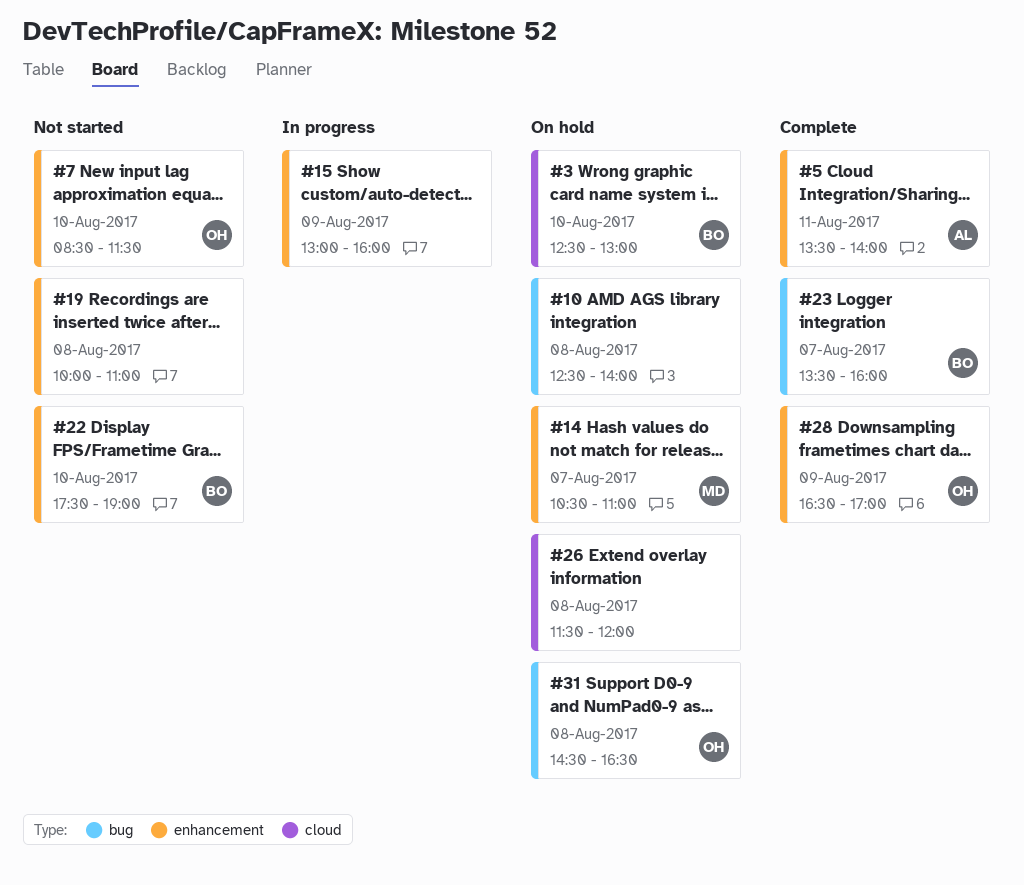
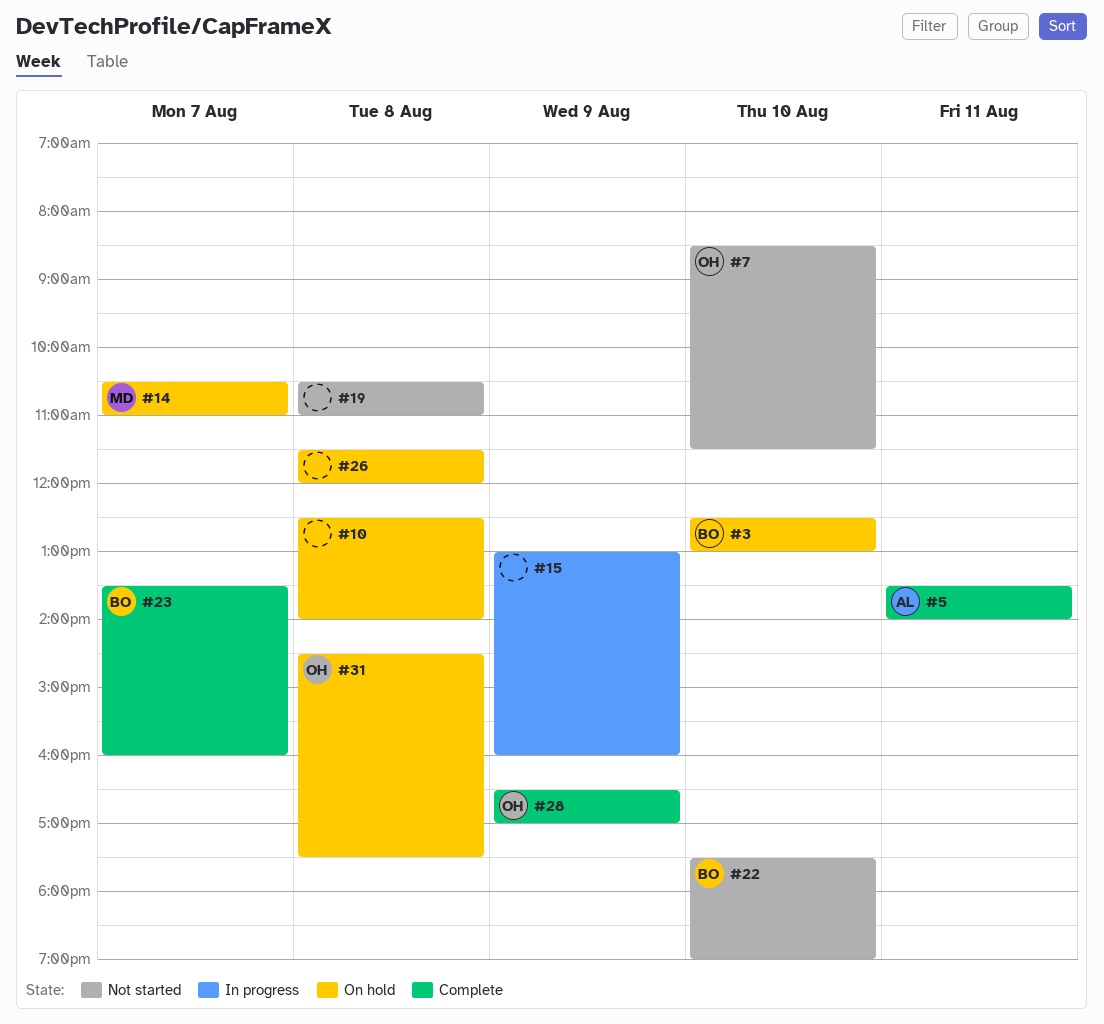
#19, begins: 10:00 -> 10:30
#31, ends: 16:30 -> 17:30

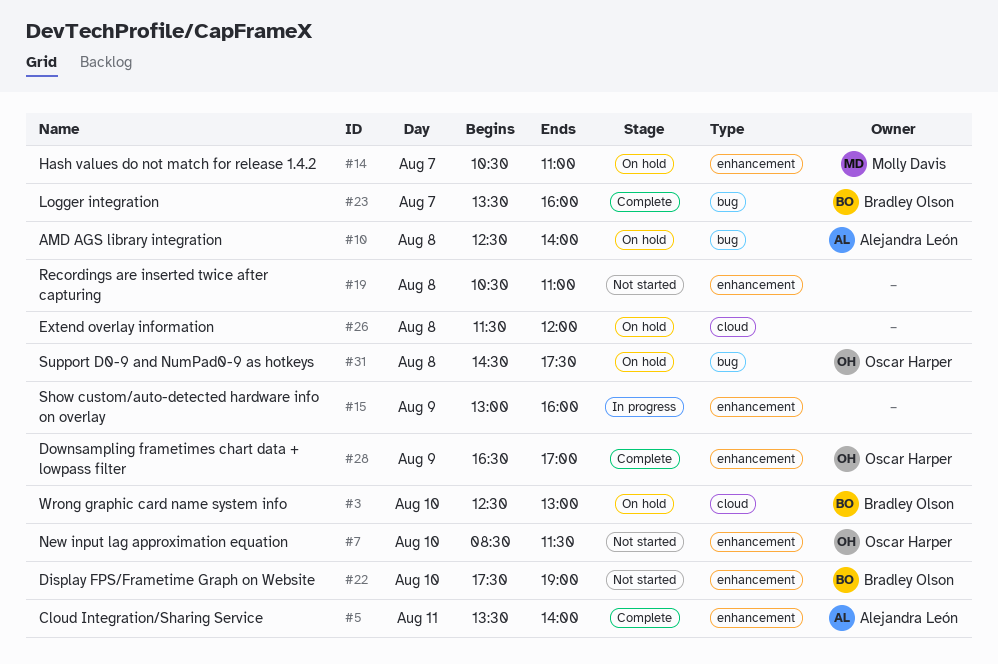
#10, owner: none -> Alejandra León

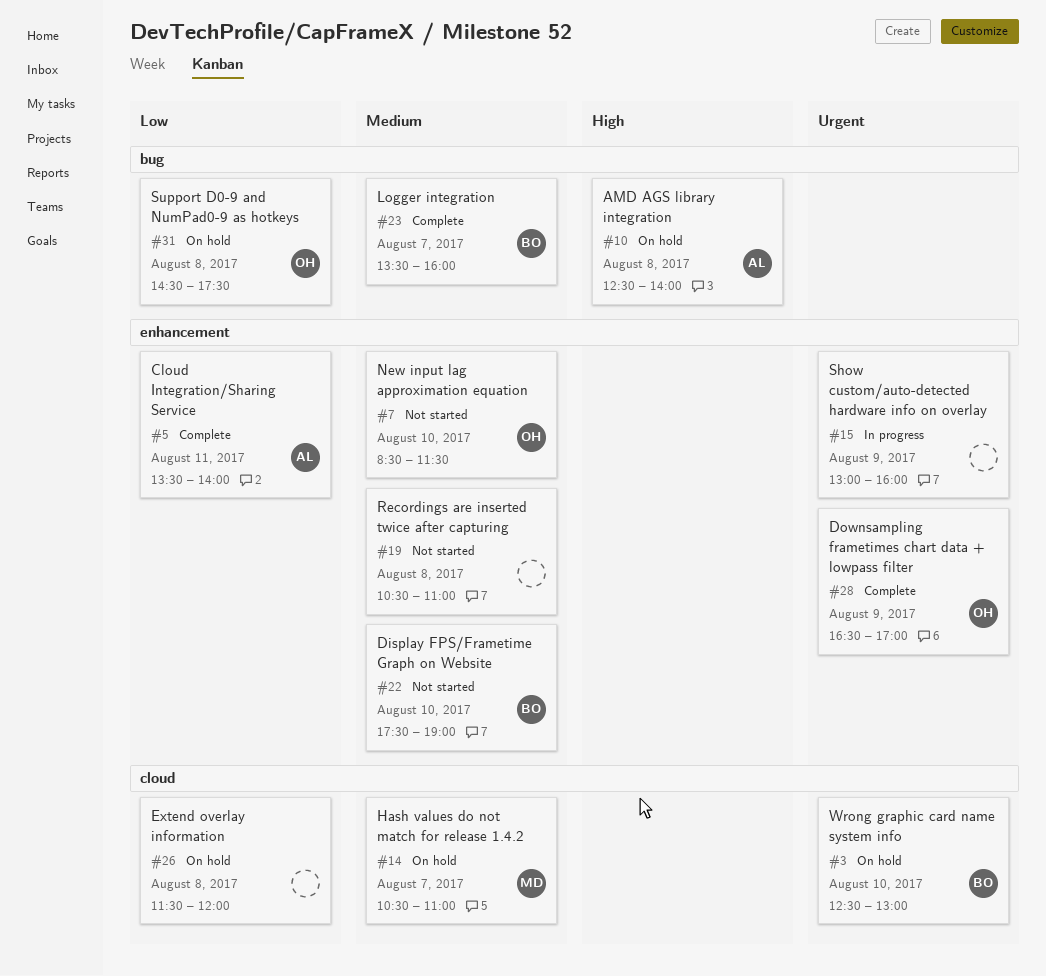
#14, label: enhancement -> cloud

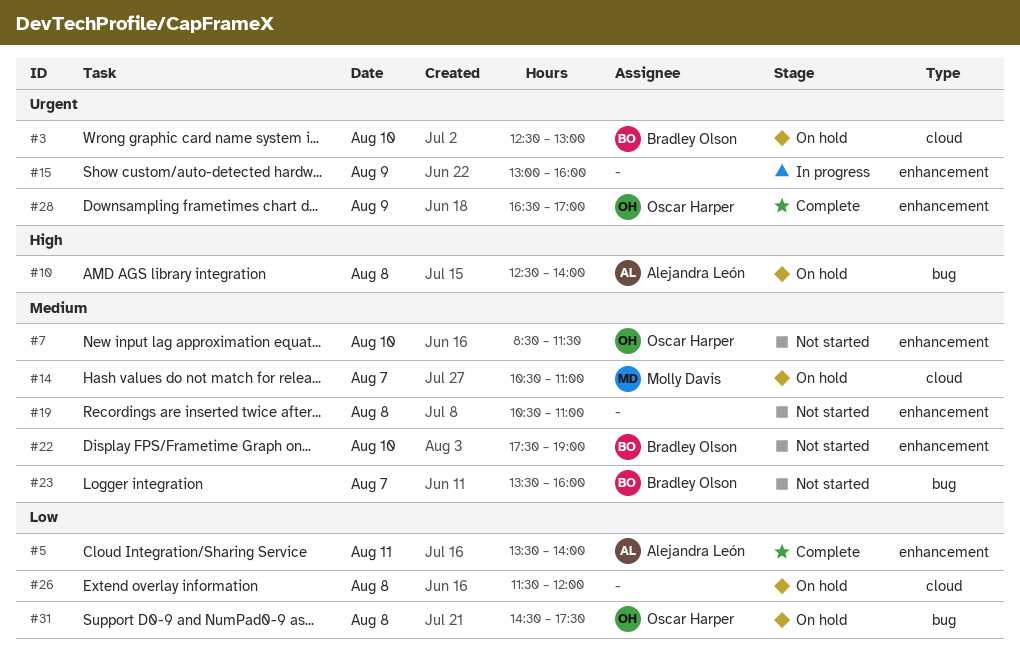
#23, status: Complete -> Not started

